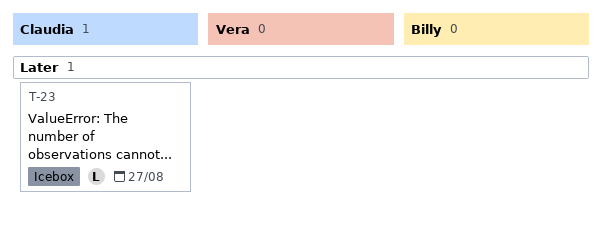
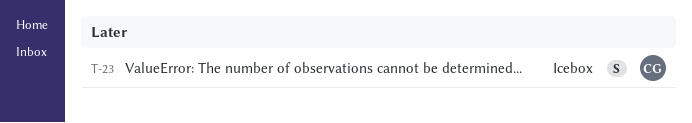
T-23, estimate: L -> S

